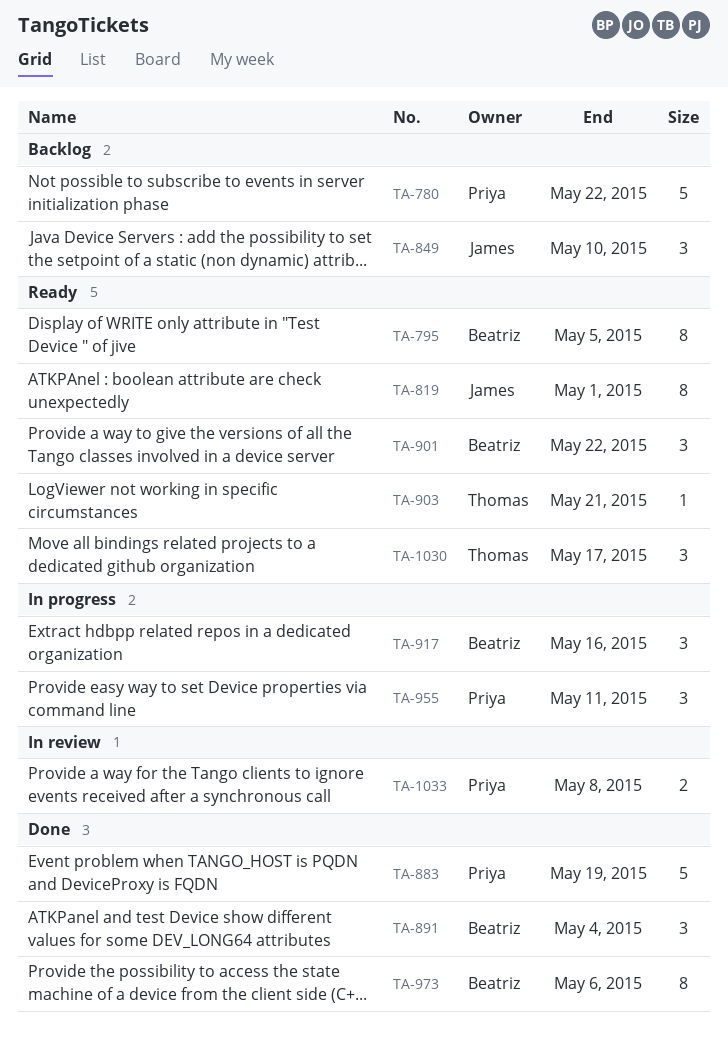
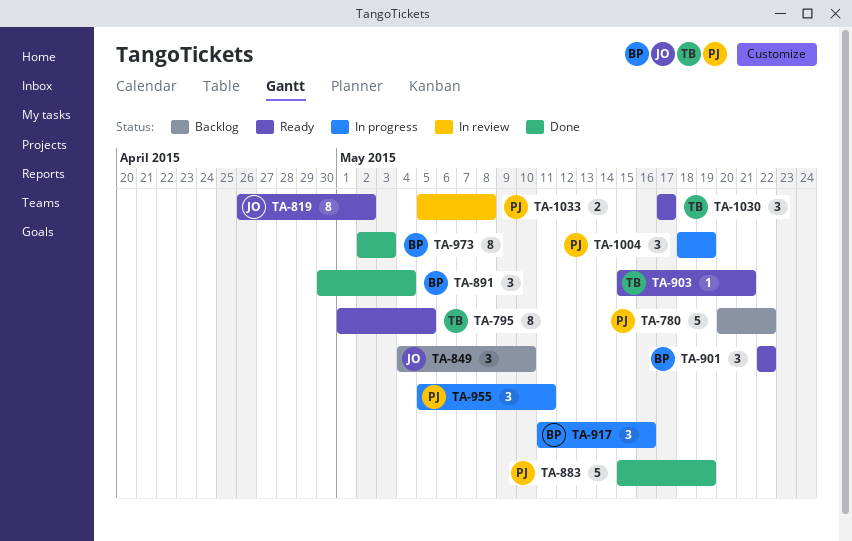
TA-795, owner: Beatriz -> Thomas
TA-819, due: May 1 -> May 2
TA-973, due: May 6 -> May 3
TA-1004: none -> present

